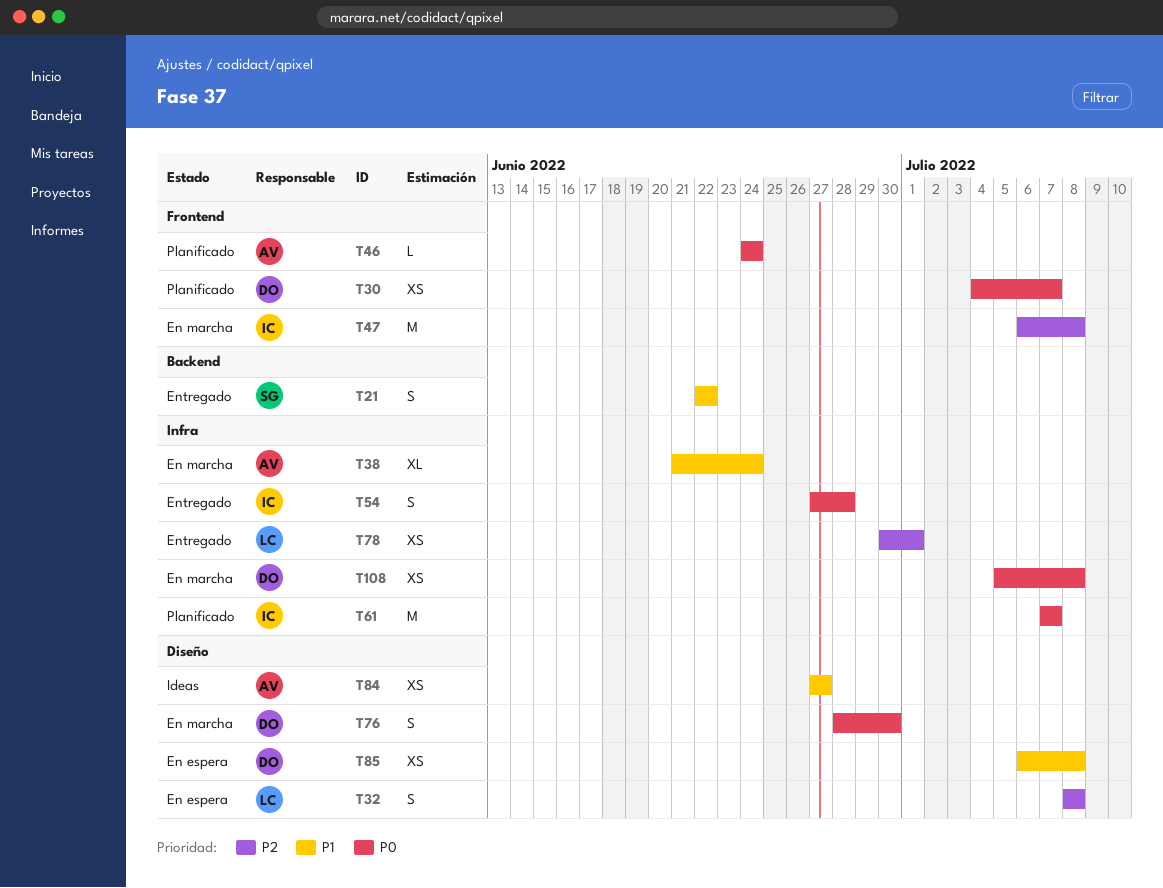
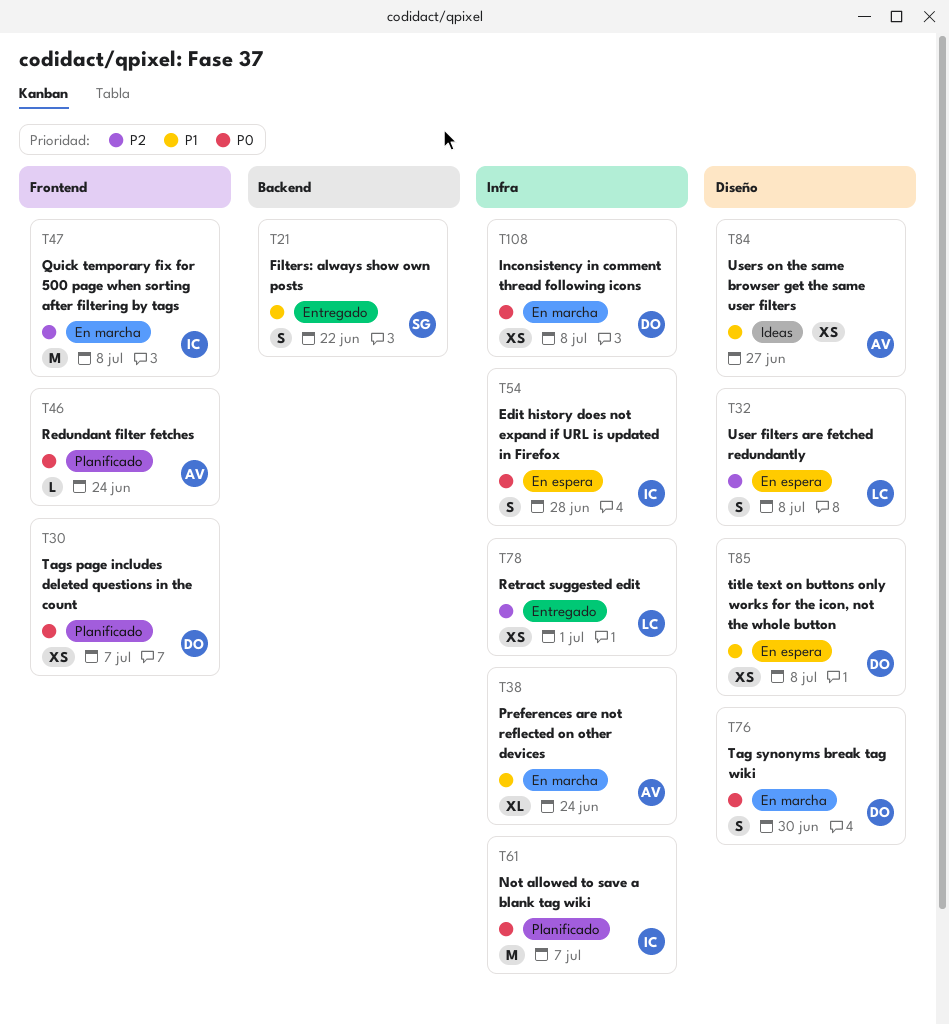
T54, status: Entregado -> En espera

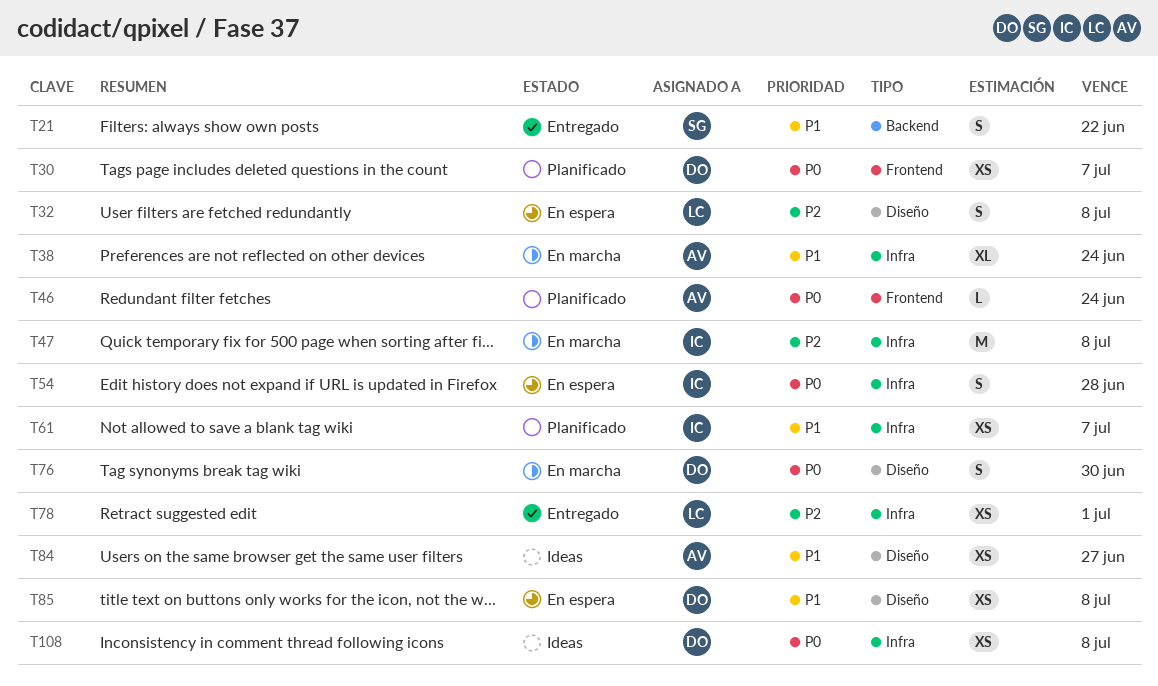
T47, label: Frontend -> Infra
T61, priority: P0 -> P1
T61, estimate: M -> XS
T108, status: En marcha -> Ideas

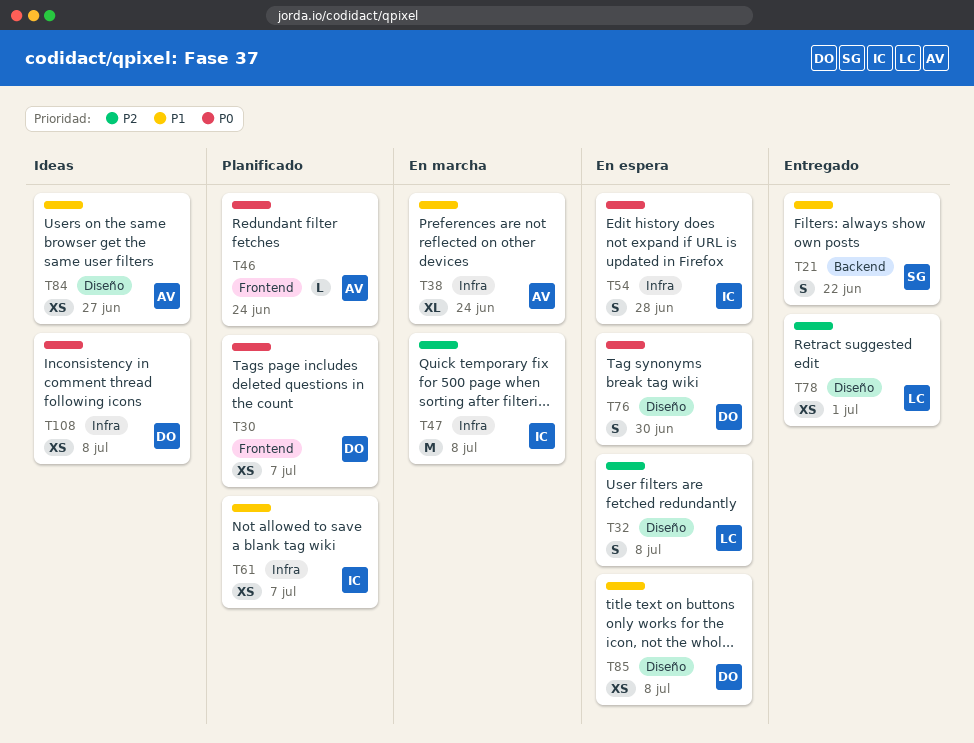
T76, status: En marcha -> En espera
T78, label: Infra -> Diseño

